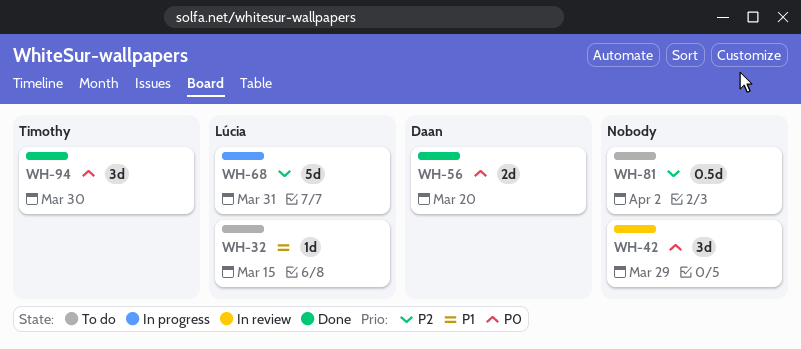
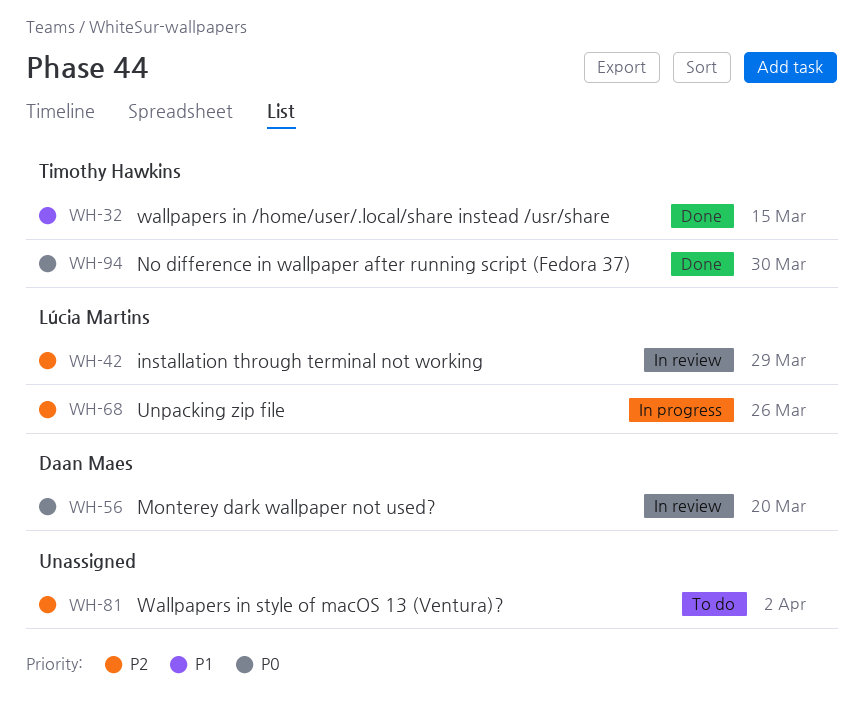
WH-32, status: To do -> Done
WH-32, owner: Lúcia Martins -> Timothy Hawkins
WH-42, owner: none -> Lúcia Martins
WH-42, priority: P0 -> P2
WH-56, status: Done -> In review
WH-68, due: Mar 31 -> Mar 26

